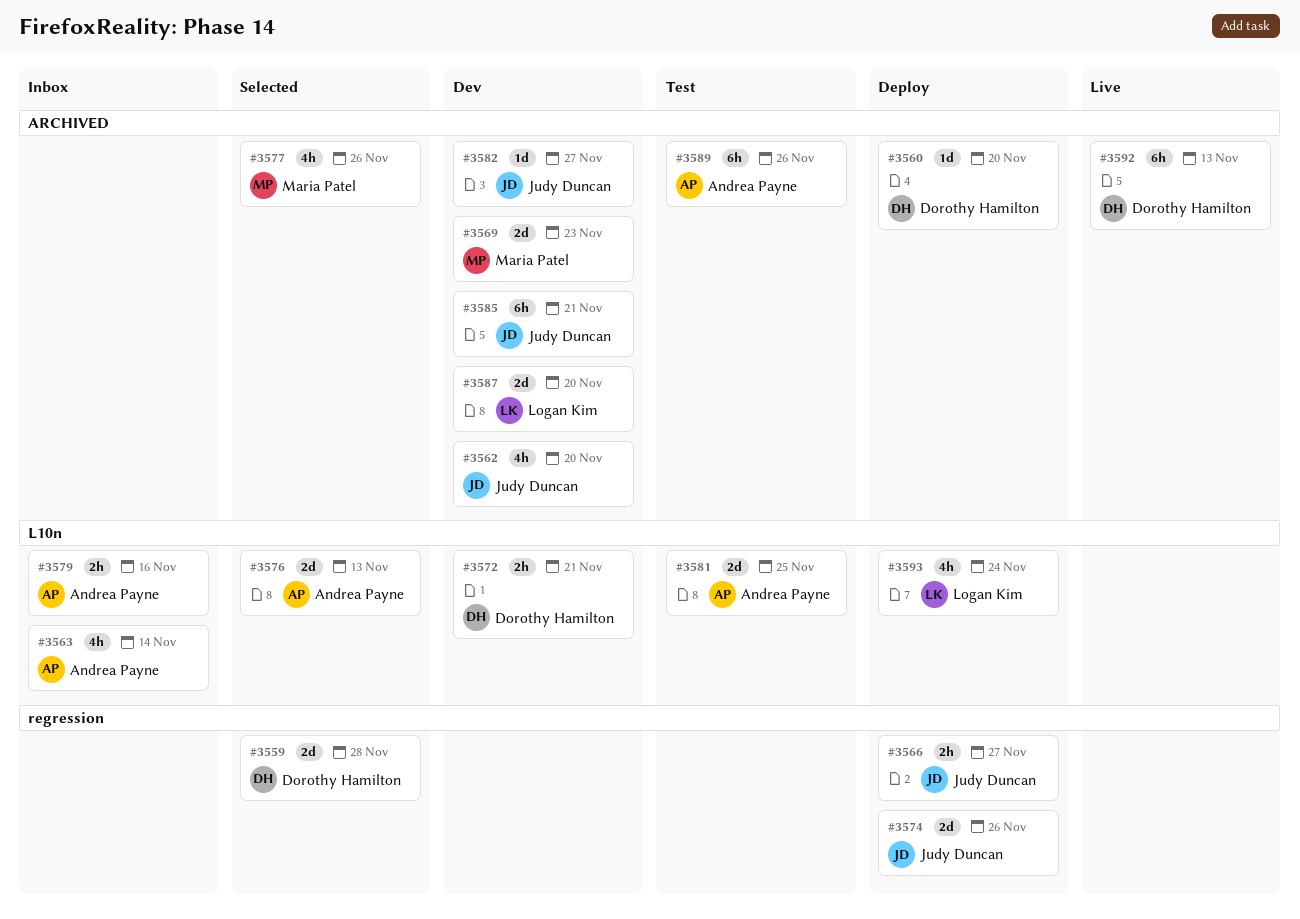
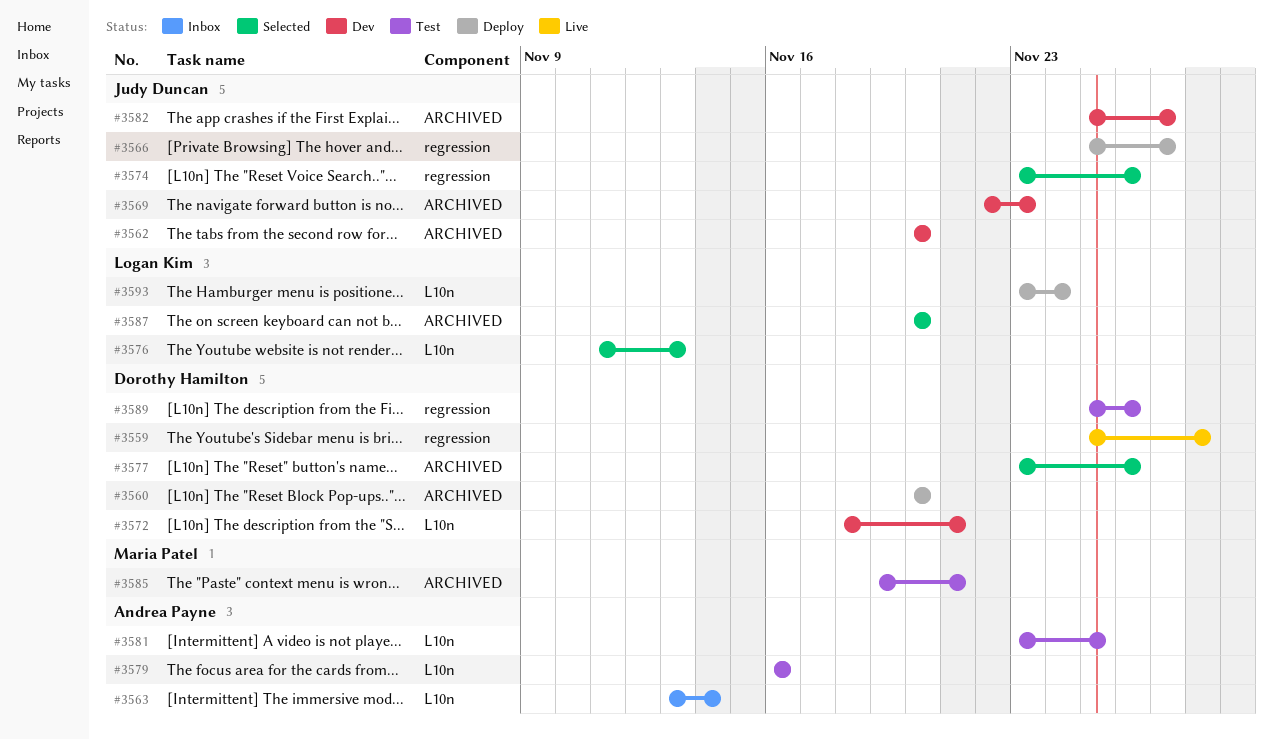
#3559, status: Selected -> Live
#3569, owner: Maria Patel -> Judy Duncan
#3574, status: Deploy -> Selected
#3576, owner: Andrea Payne -> Logan Kim
#3577, owner: Maria Patel -> Dorothy Hamilton
#3579, status: Inbox -> Test
#3585, status: Dev -> Test
#3585, owner: Judy Duncan -> Maria Patel
#3587, status: Dev -> Selected
#3589, owner: Andrea Payne -> Dorothy Hamilton
#3589, label: ARCHIVED -> regression
#3592: present -> none

